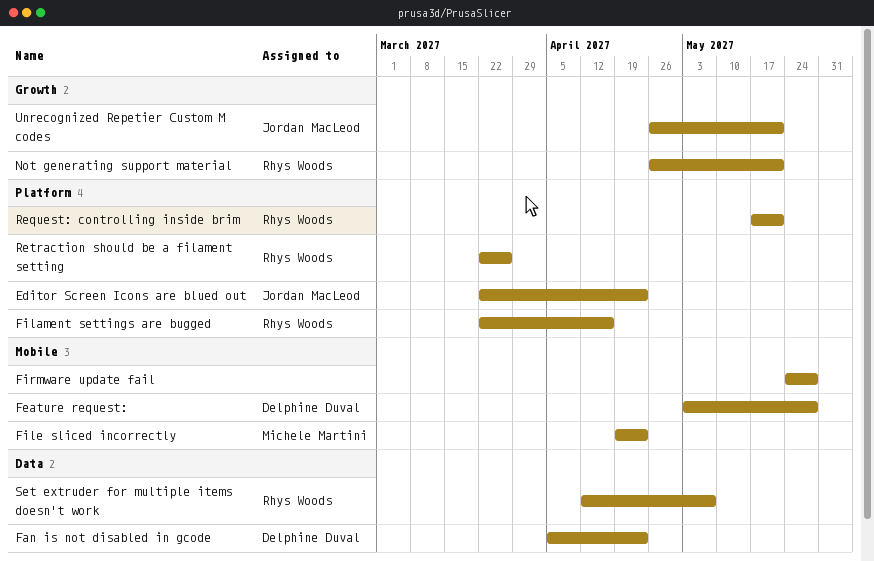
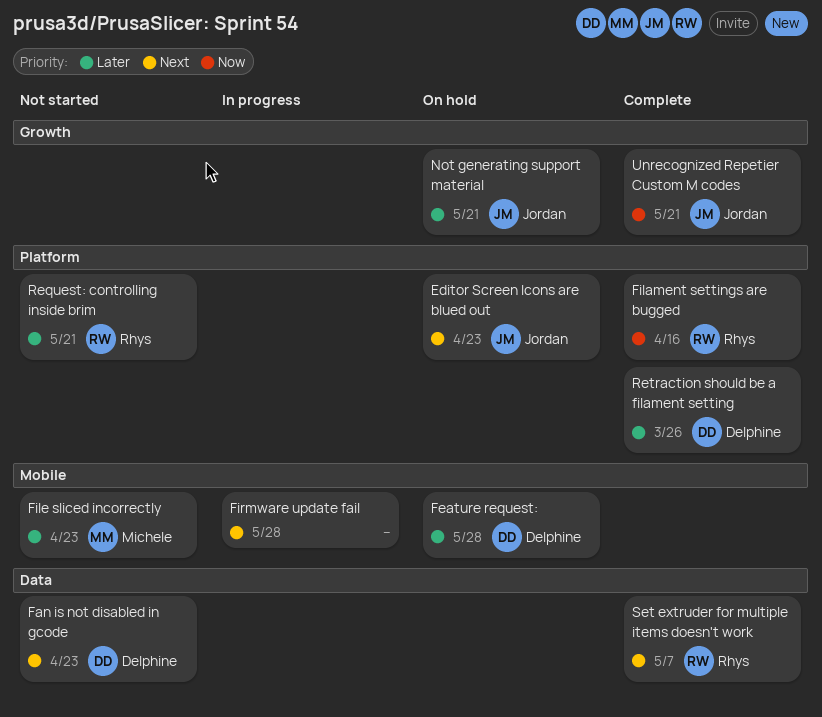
Not generating support material, owner: Rhys Woods -> Jordan MacLeod
Retraction should be a filament setting, owner: Rhys Woods -> Delphine Duval

